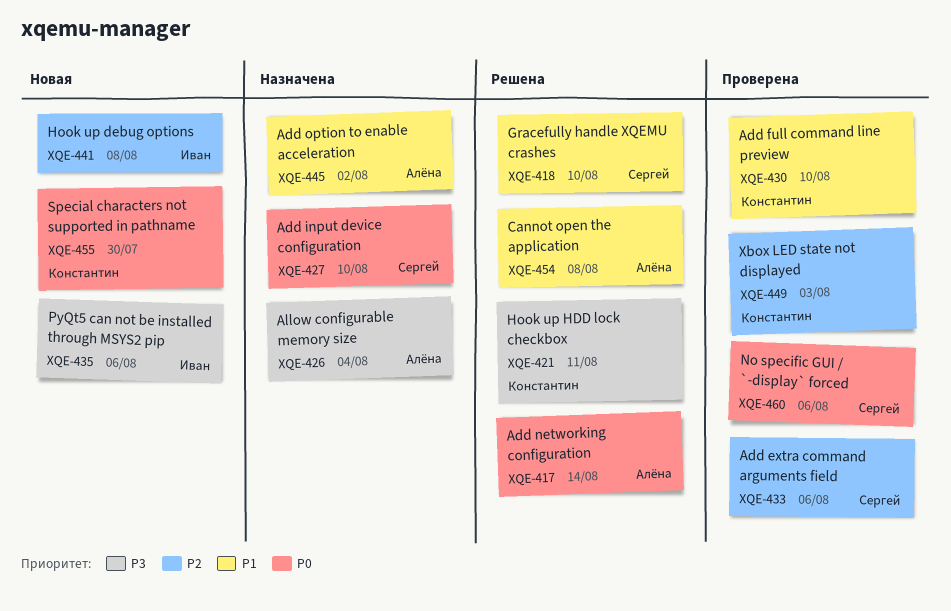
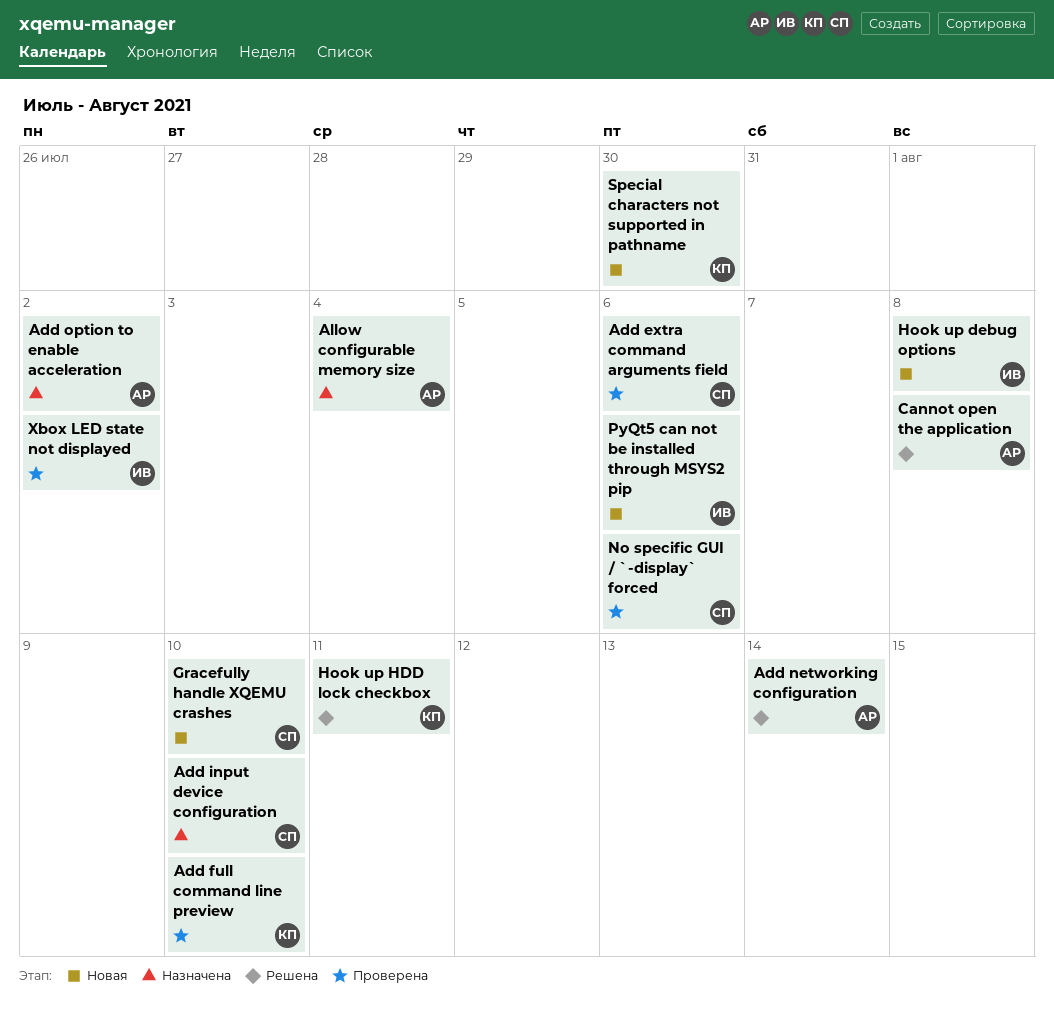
Gracefully handle XQEMU crashes, status: Решена -> Новая
Xbox LED state not displayed, owner: Константин -> Иван
Xbox LED state not displayed, due: Aug 3 -> Aug 2

